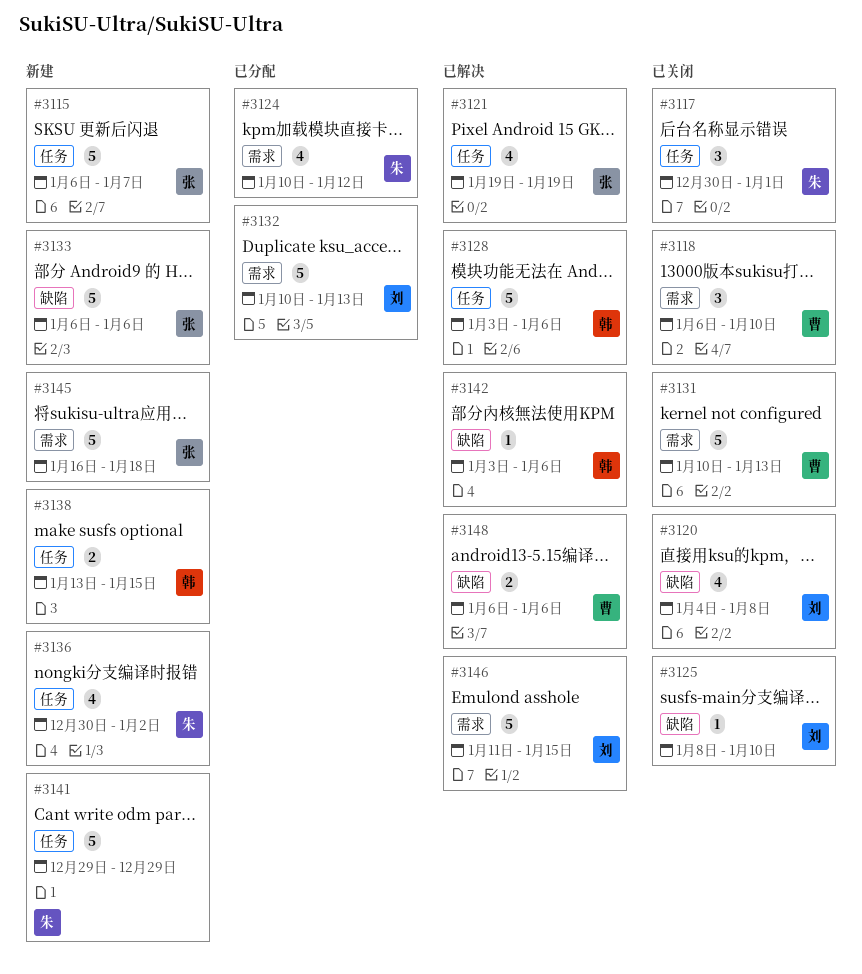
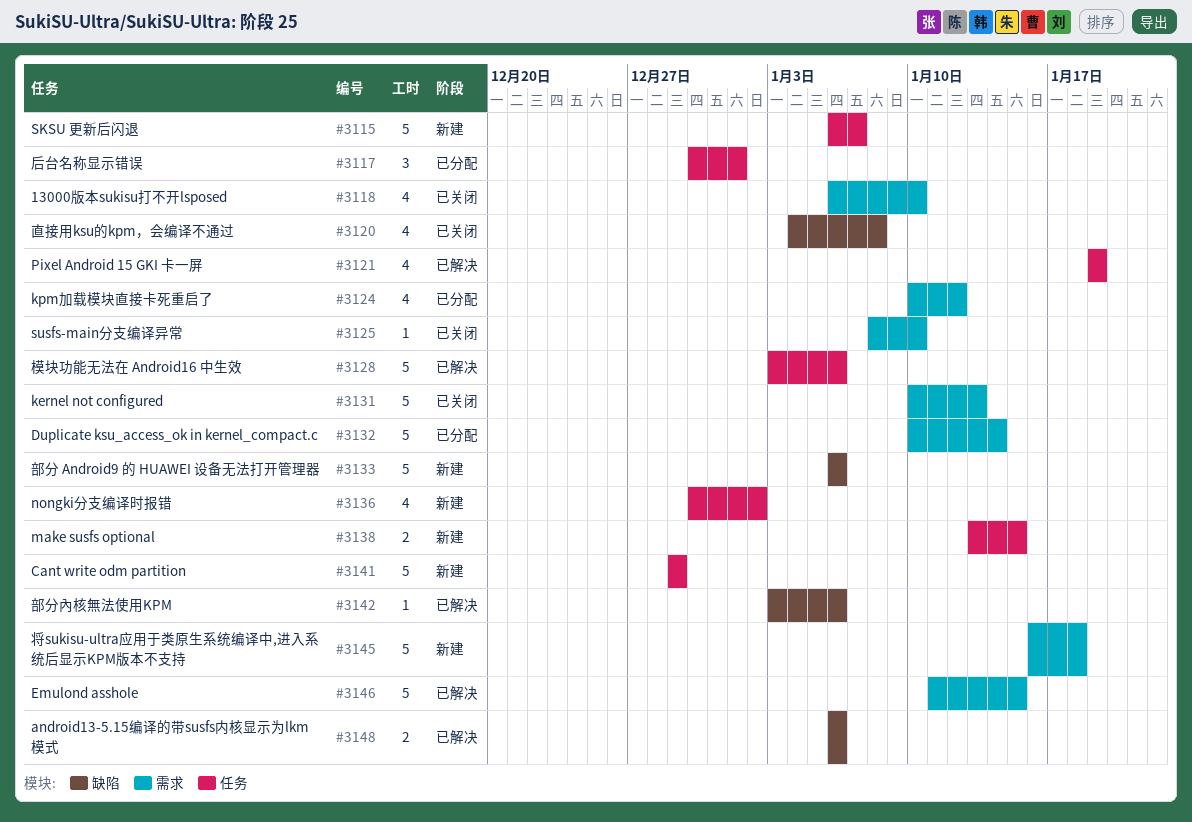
#3117, status: 已关闭 -> 已分配
#3118, estimate: 3 -> 4
#3125, label: 缺陷 -> 需求
#3132, due: Jan 13 -> Jan 14

